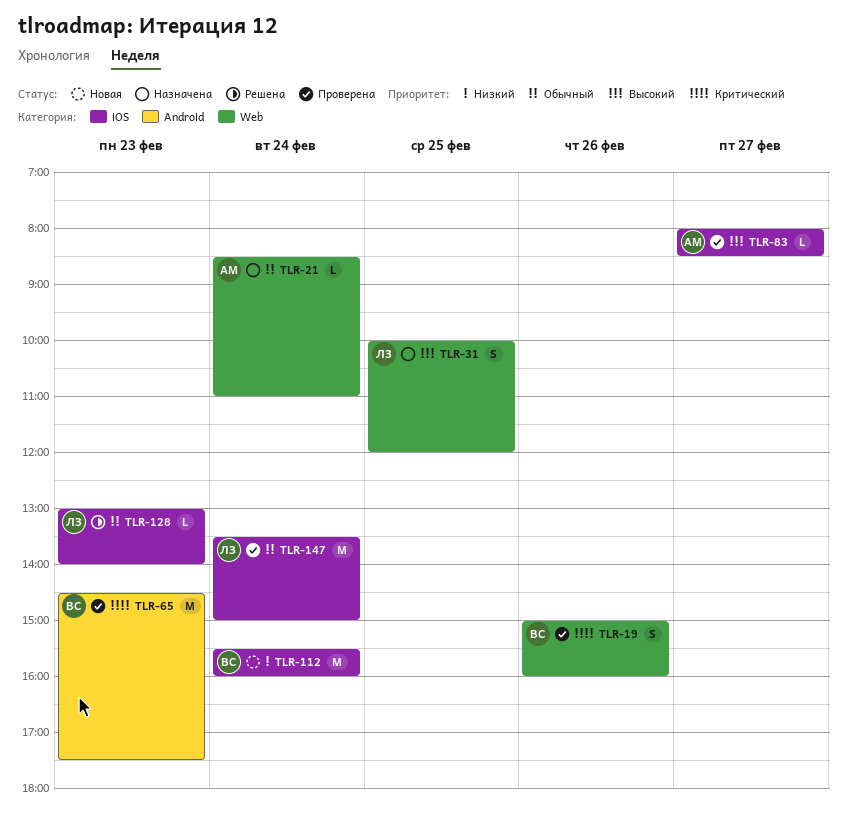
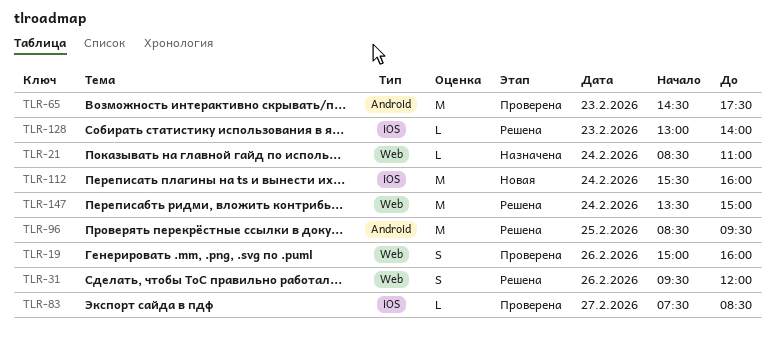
TLR-31, status: Назначена -> Решена
TLR-31, day: Feb 25 -> Feb 26
TLR-31, begins: 10:00 -> 09:30
TLR-83, begins: 08:00 -> 07:30
TLR-96: none -> present
TLR-147, status: Проверена -> Решена
TLR-147, label: iOS -> Web

